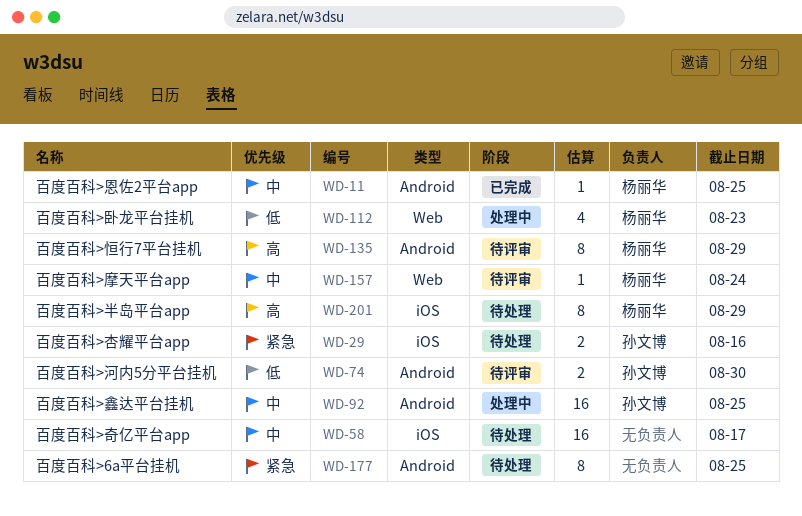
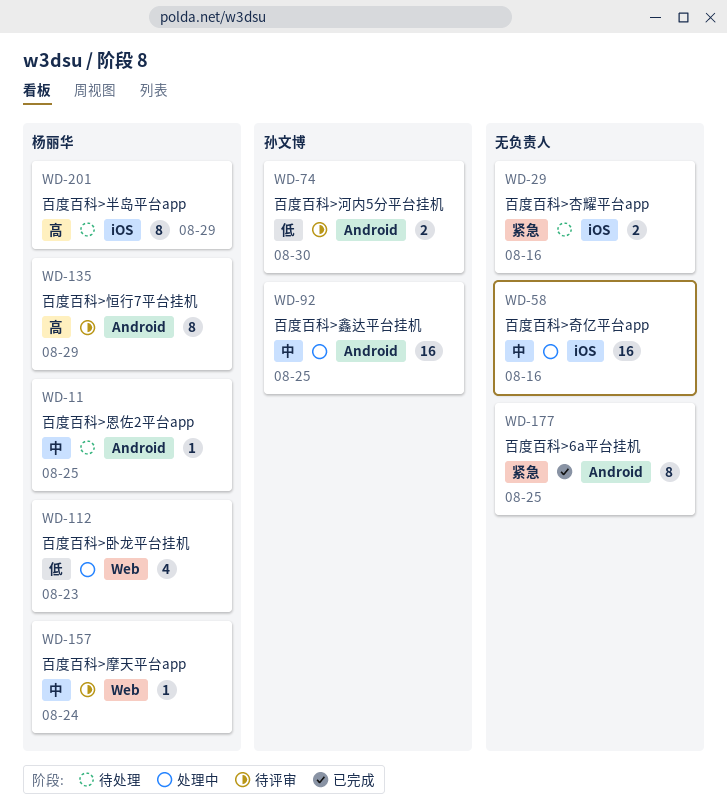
WD-11, status: 已完成 -> 待处理
WD-29, owner: 孙文博 -> none
WD-58, status: 待处理 -> 处理中
WD-58, due: Aug 17 -> Aug 16
WD-177, status: 待处理 -> 已完成

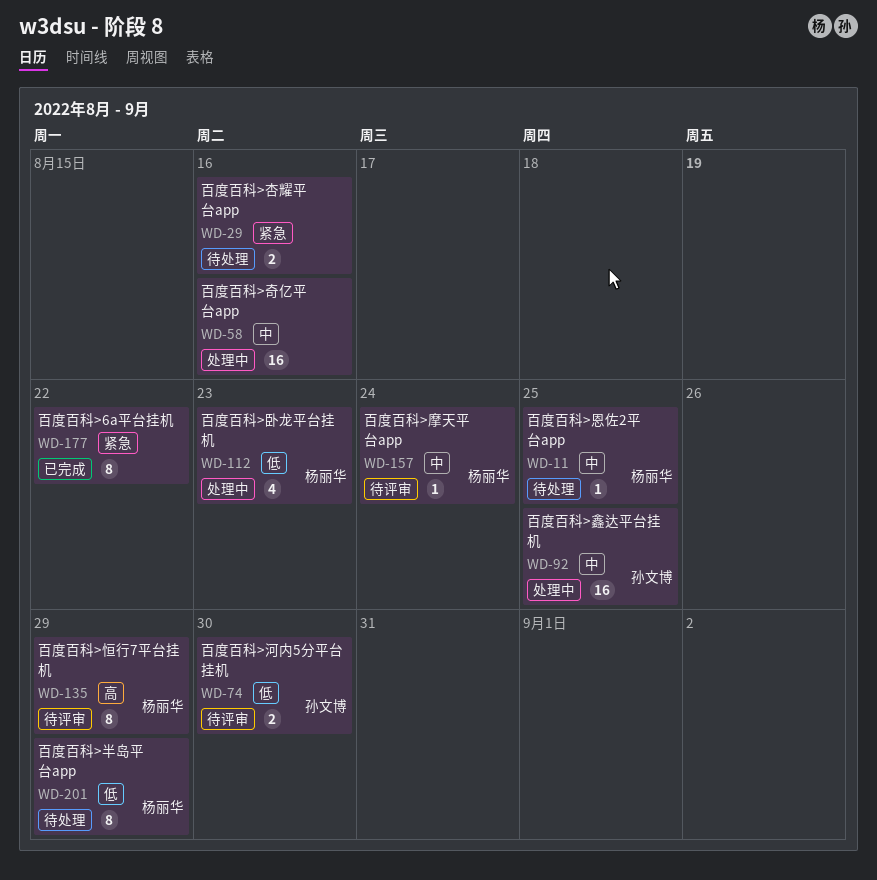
WD-177, due: Aug 25 -> Aug 22
WD-201, priority: 高 -> 低

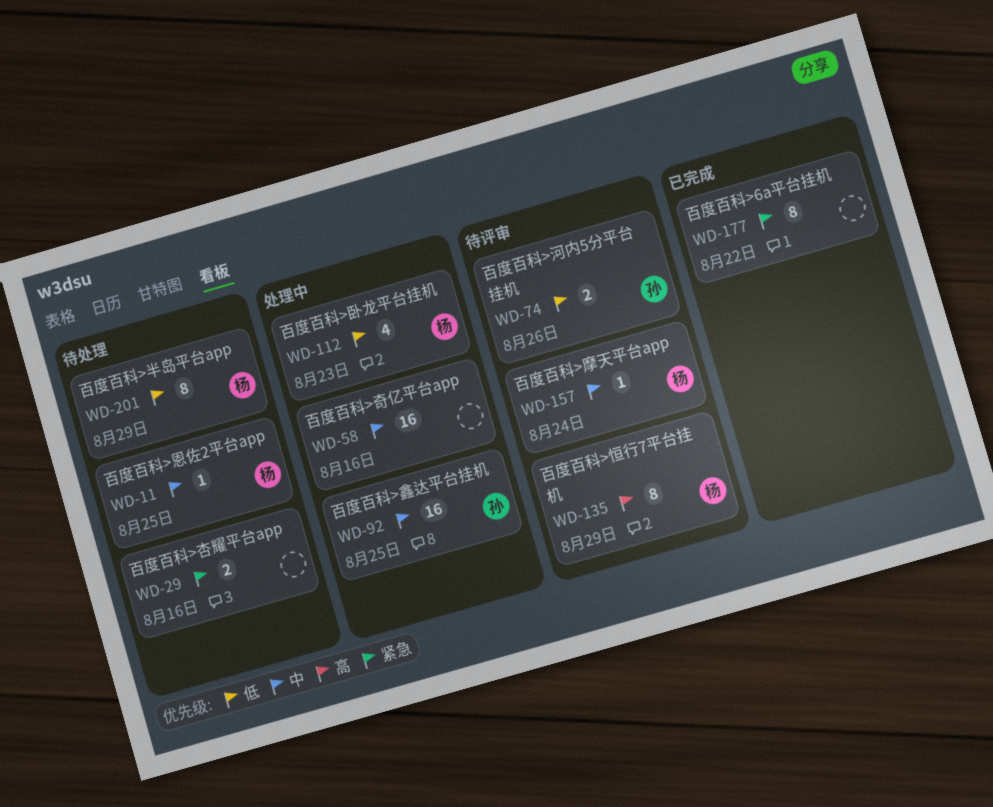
WD-74, due: Aug 30 -> Aug 26

